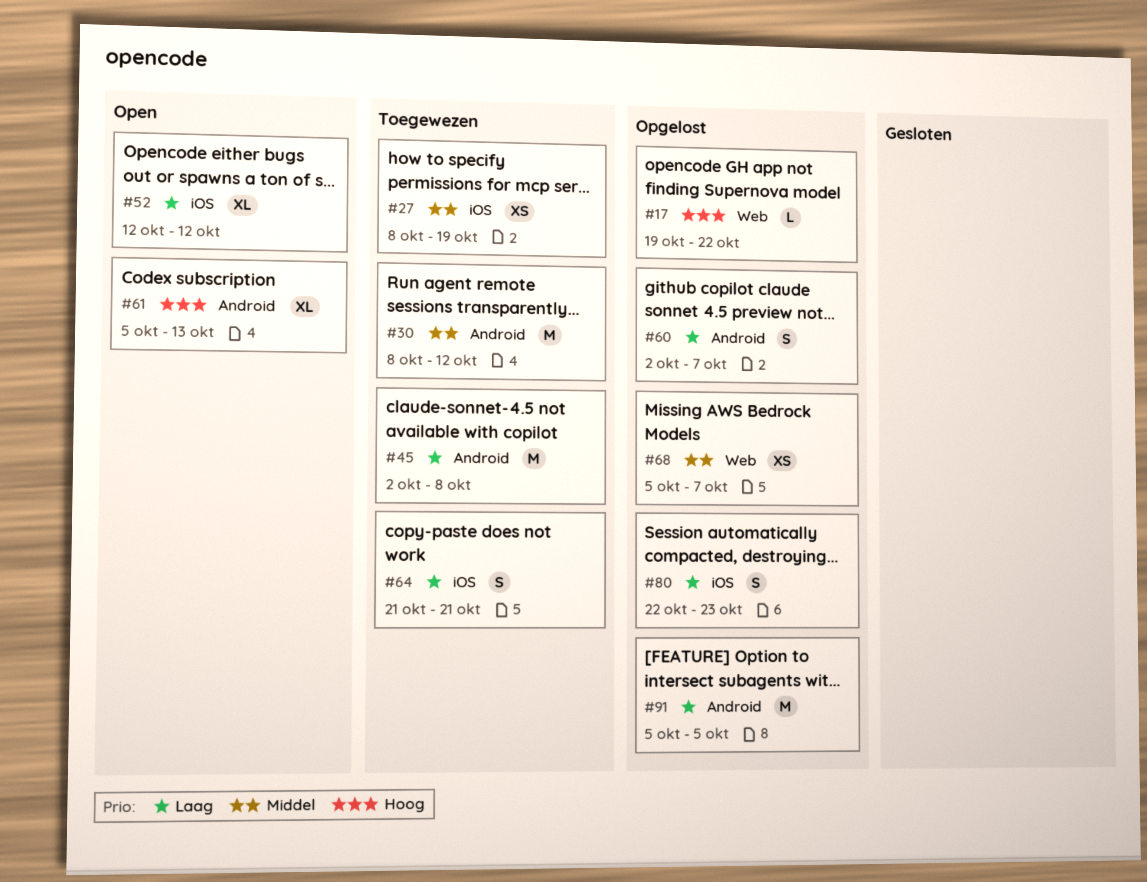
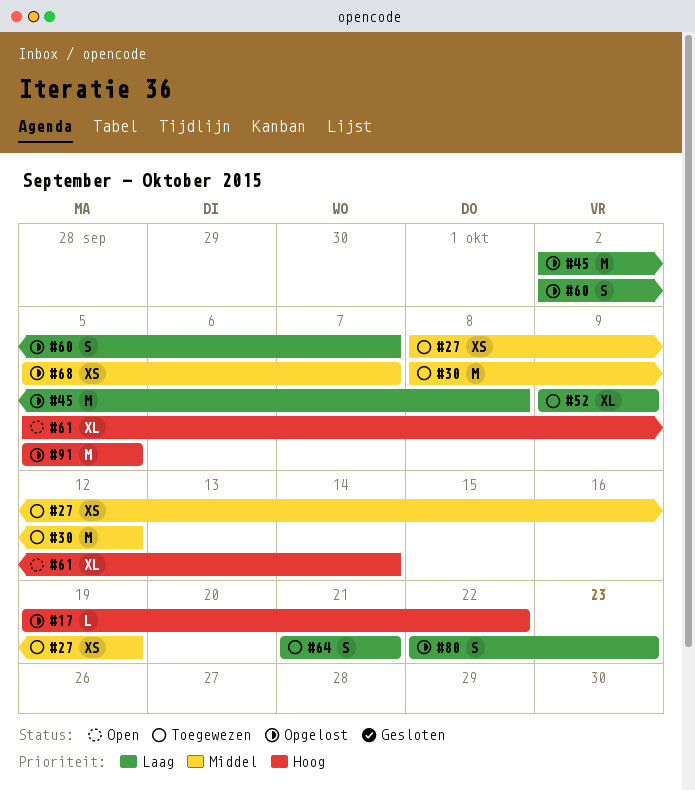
#45, status: Toegewezen -> Opgelost
#52, status: Open -> Toegewezen
#52, start: Oct 12 -> Oct 9
#52, due: Oct 12 -> Oct 9
#61, due: Oct 13 -> Oct 14
#91, priority: Laag -> Hoog

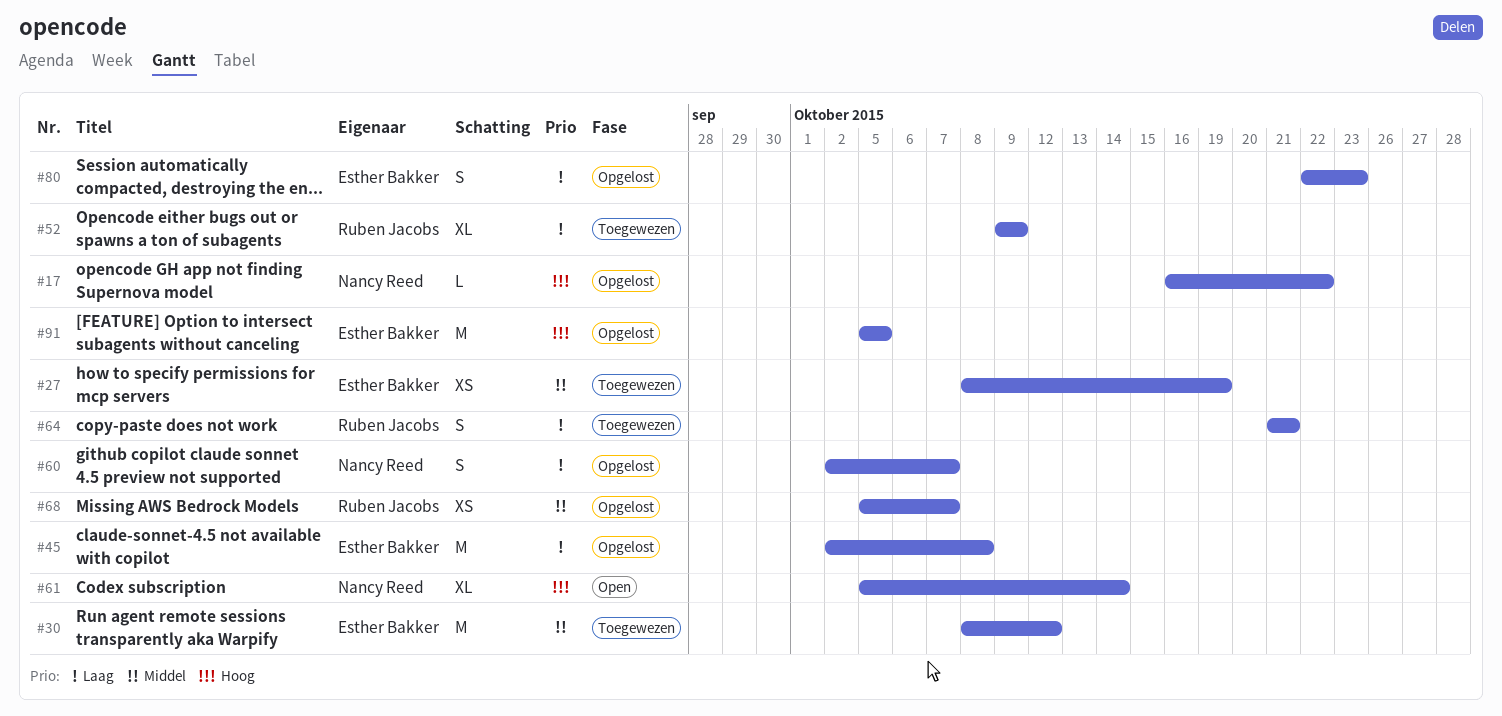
#17, start: Oct 19 -> Oct 16

